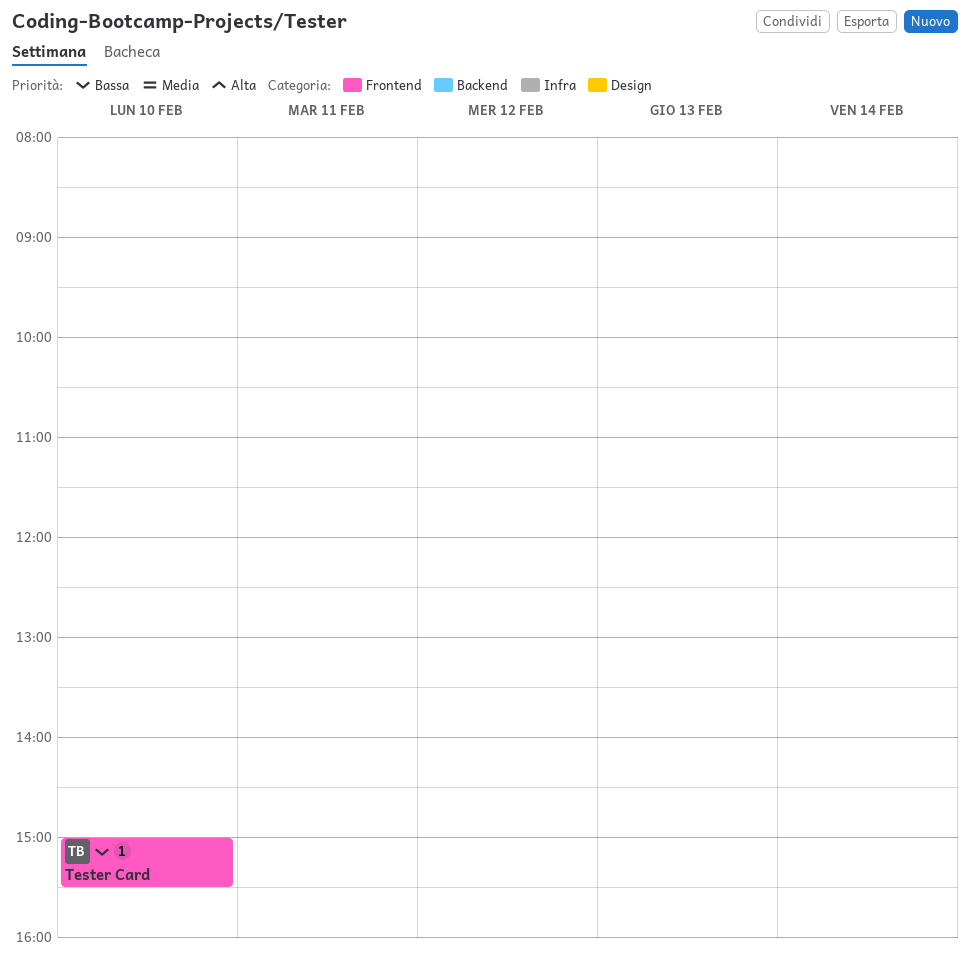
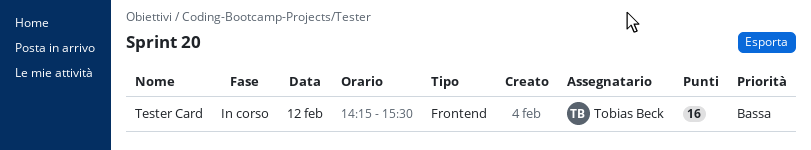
Tester Card, estimate: 1 -> 16
Tester Card, day: Feb 10 -> Feb 12
Tester Card, begins: 15:00 -> 14:15

